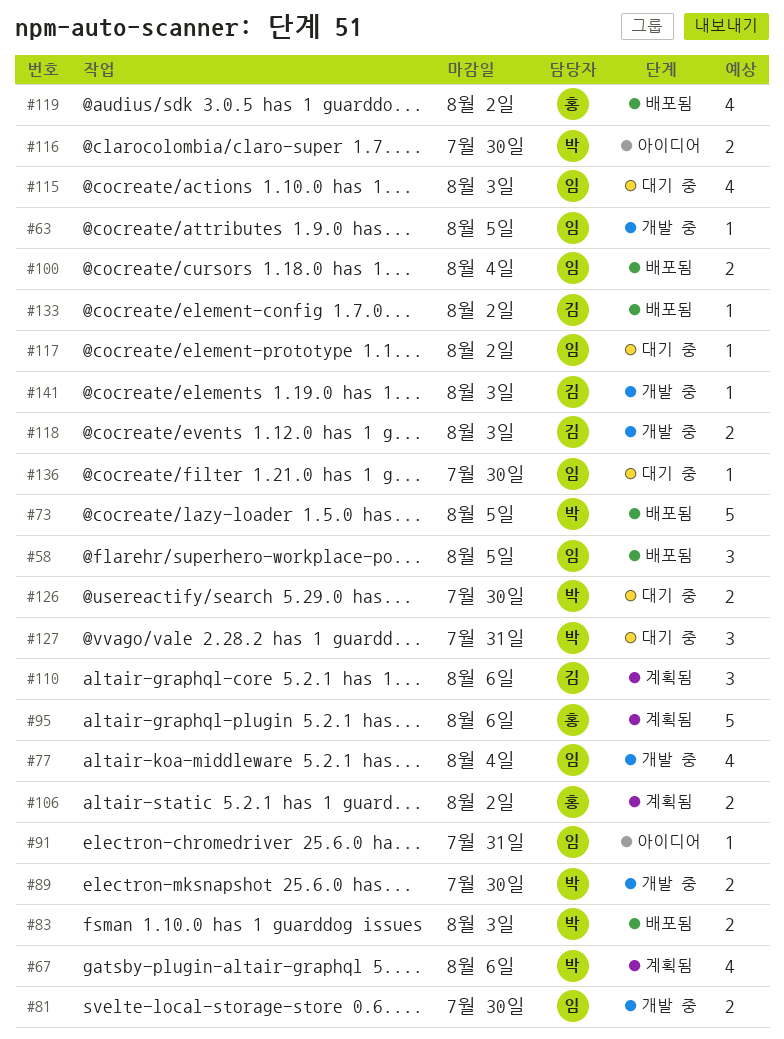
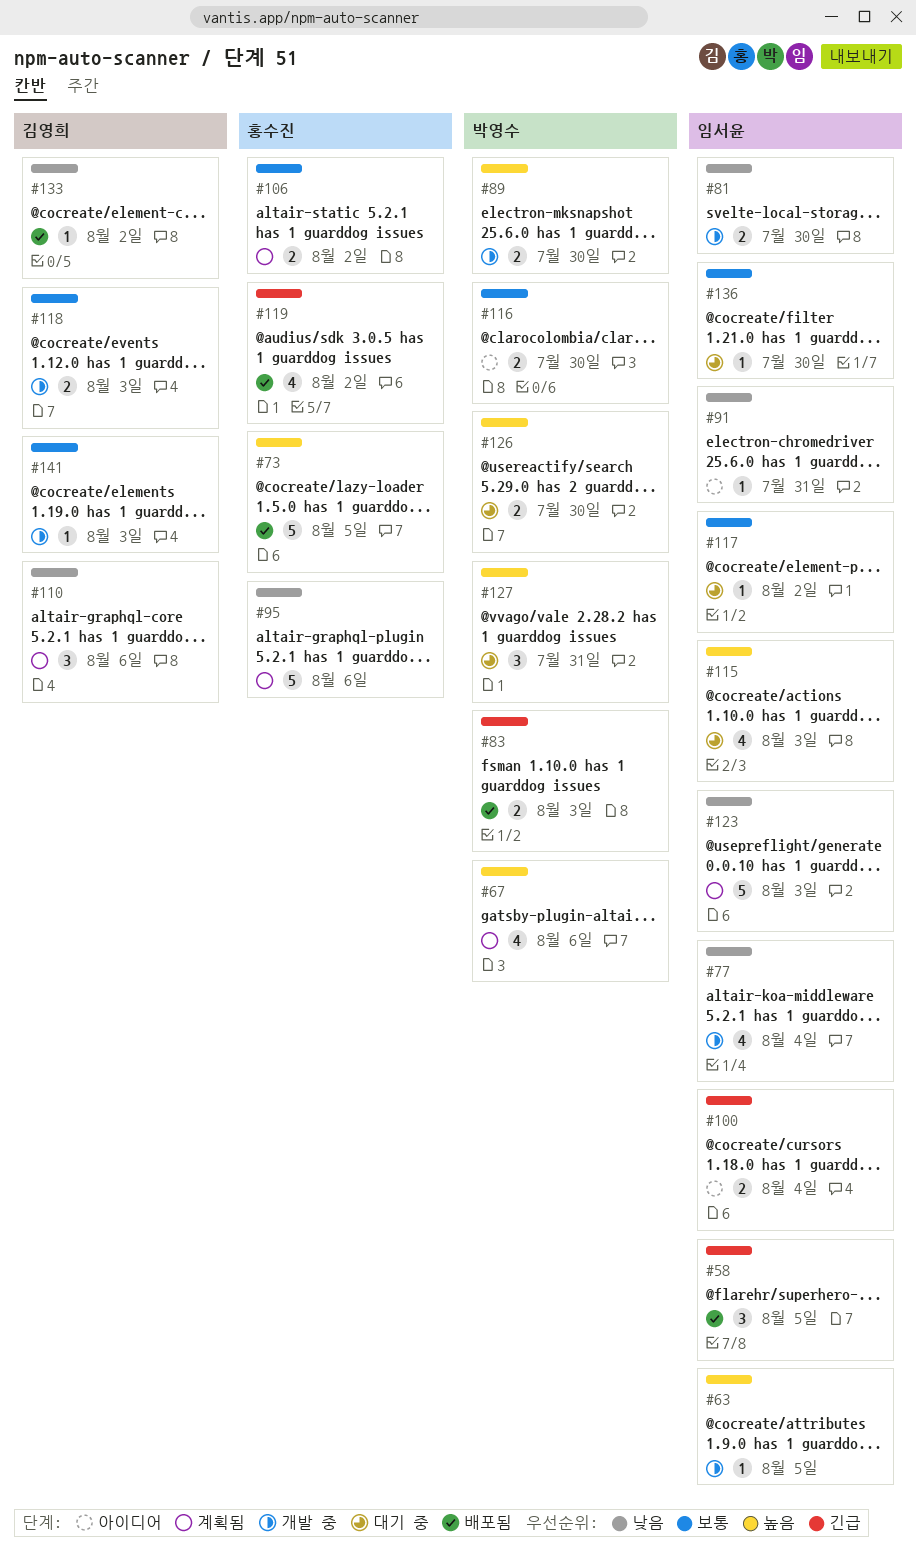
#73, owner: 박영수 -> 홍수진
#100, status: 배포됨 -> 아이디어
#123: none -> present

